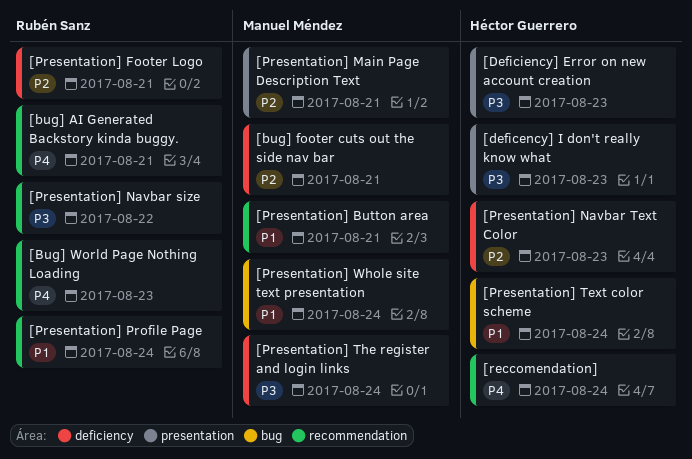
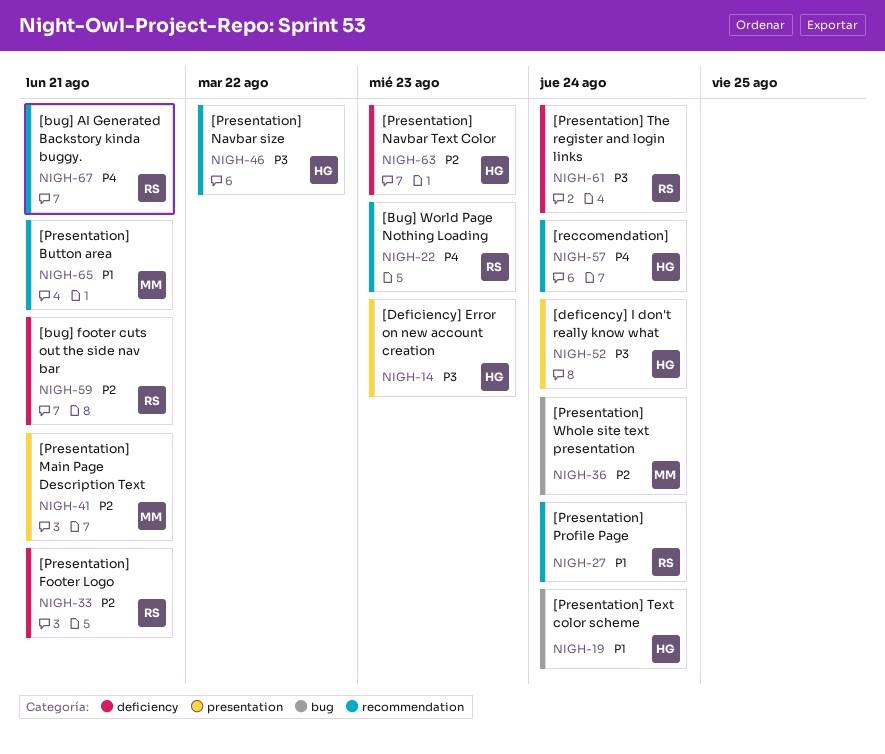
[bug] footer cuts out the side nav bar, owner: Manuel Méndez -> Rubén Sanz
[deficency] I don't really know what, due: Aug 23 -> Aug 24
[Presentation] Navbar size, owner: Rubén Sanz -> Héctor Guerrero
[Presentation] The register and login links, owner: Manuel Méndez -> Rubén Sanz
[Presentation] Whole site text presentation, priority: P1 -> P2

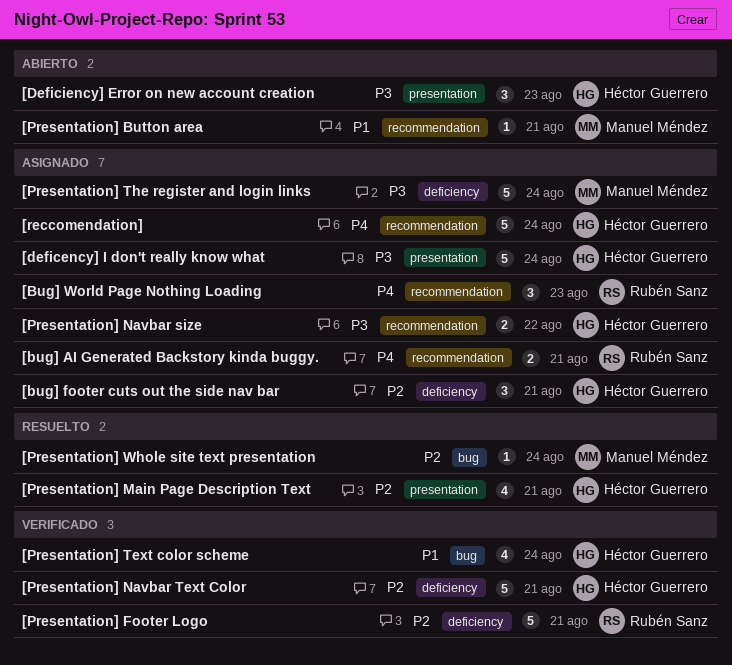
[bug] footer cuts out the side nav bar, owner: Rubén Sanz -> Héctor Guerrero
[Presentation] Main Page Description Text, owner: Manuel Méndez -> Héctor Guerrero
[Presentation] Navbar Text Color, due: Aug 23 -> Aug 21
[Presentation] Profile Page: present -> none
[Presentation] The register and login links, owner: Rubén Sanz -> Manuel Méndez

